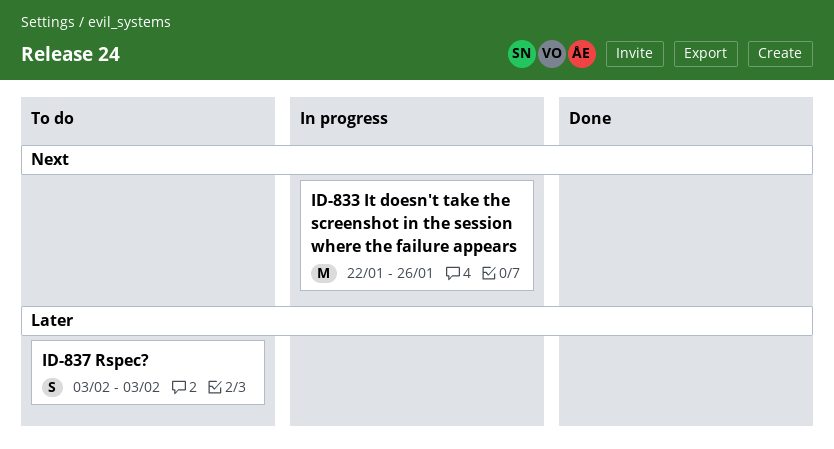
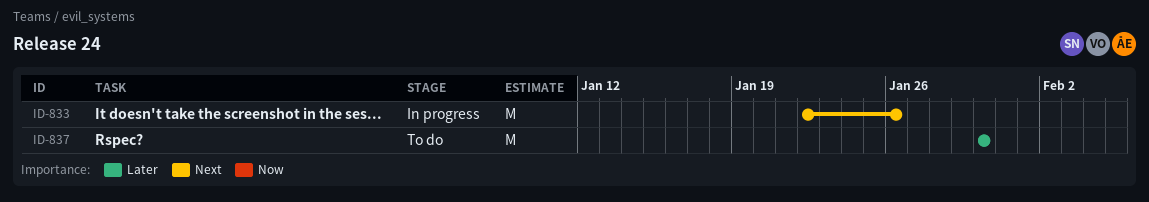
ID-837, estimate: S -> M
ID-837, start: Feb 3 -> Jan 30
ID-837, due: Feb 3 -> Jan 30

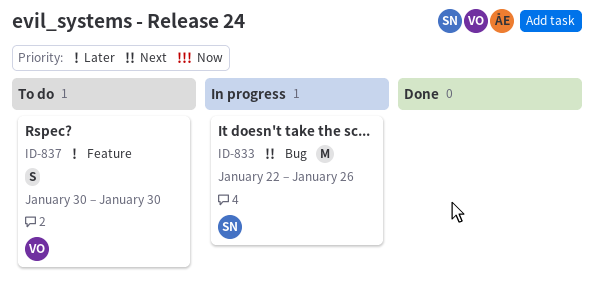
ID-837, estimate: M -> S

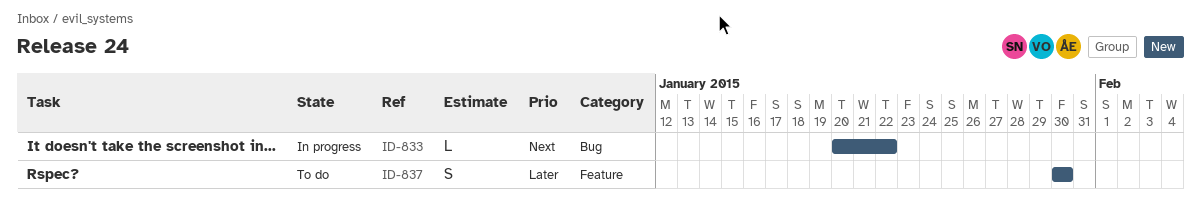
ID-833, estimate: M -> L
ID-833, start: Jan 22 -> Jan 20
ID-833, due: Jan 26 -> Jan 22

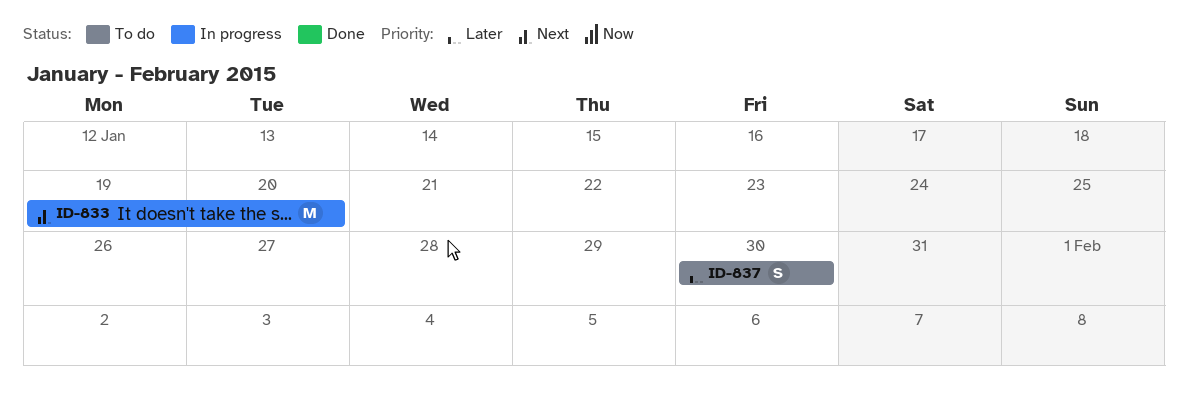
ID-833, estimate: L -> M
ID-833, start: Jan 20 -> Jan 19
ID-833, due: Jan 22 -> Jan 20

